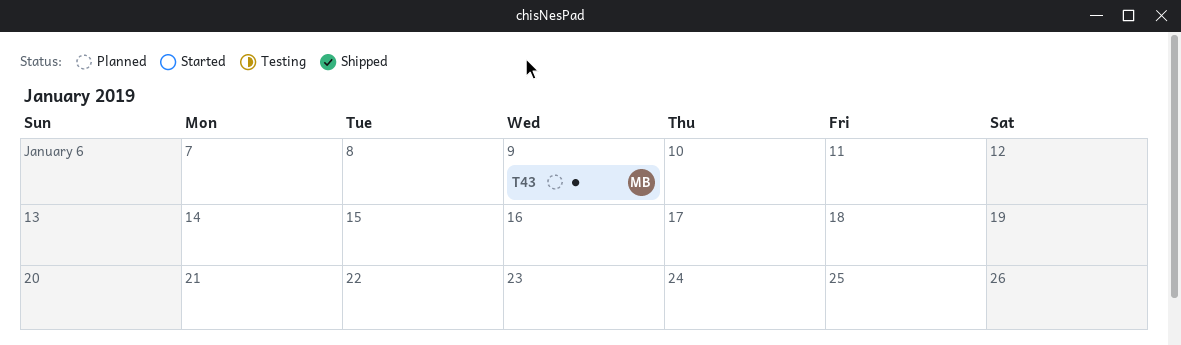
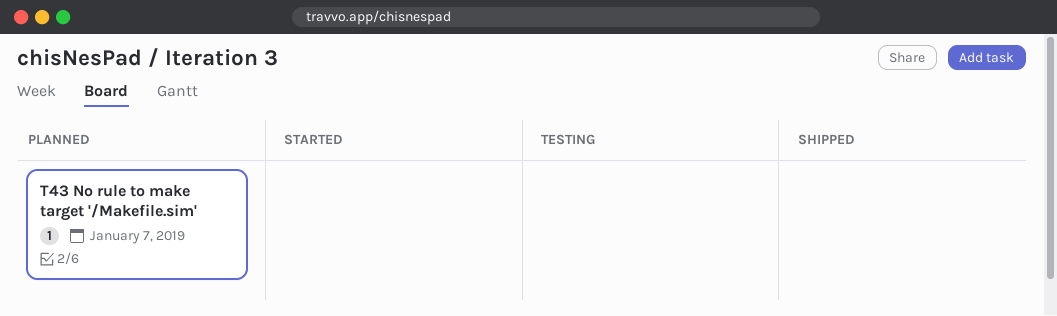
T43, due: Jan 9 -> Jan 7

